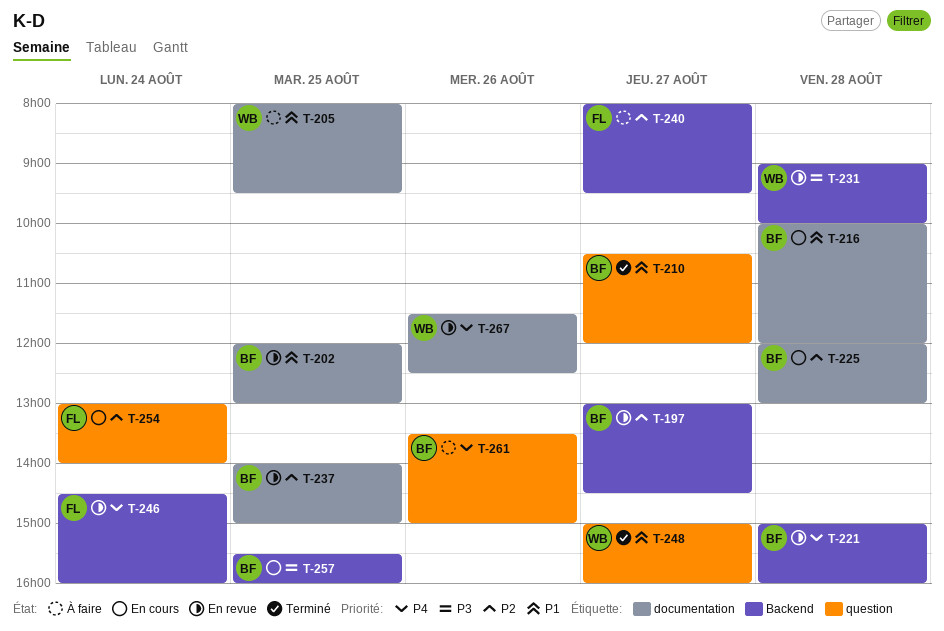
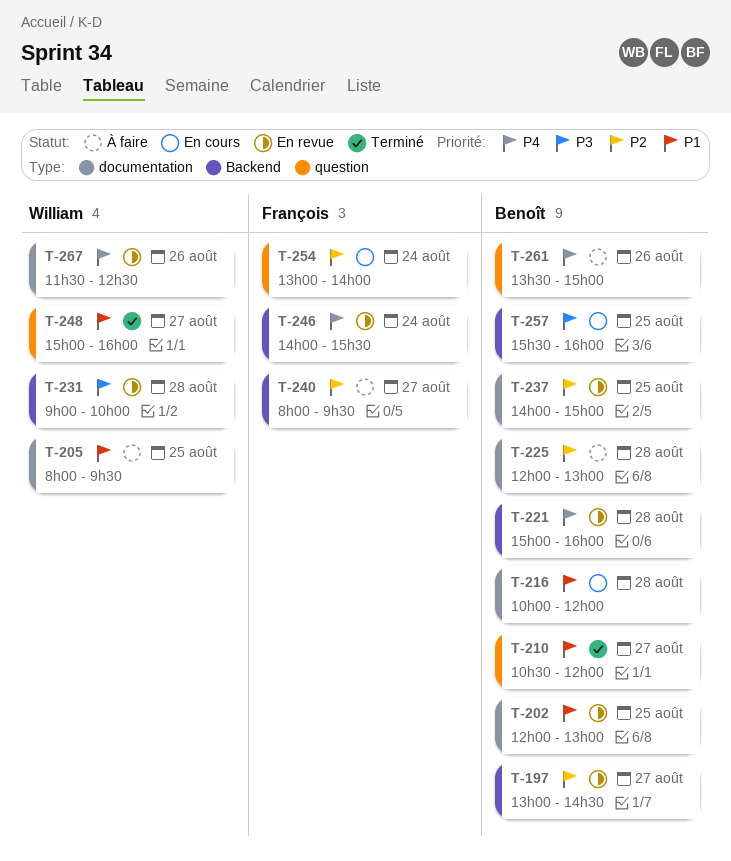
T-225, status: En cours -> À faire
T-246, begins: 14:30 -> 14:00
T-246, ends: 16:00 -> 15:30

